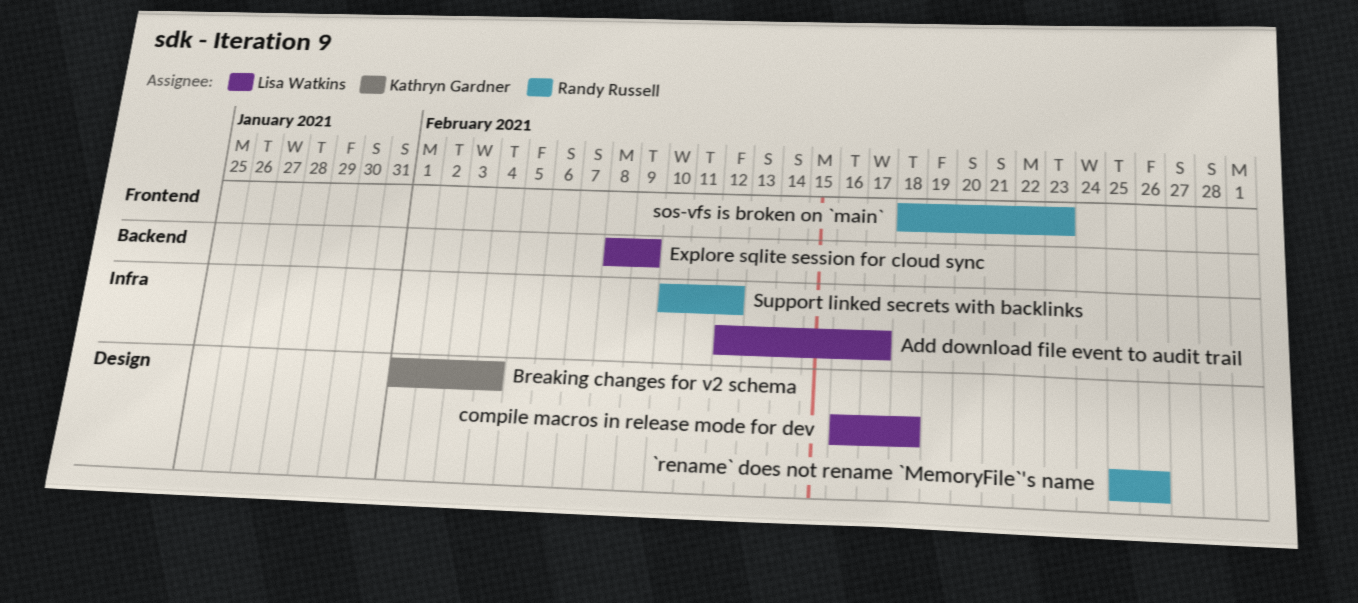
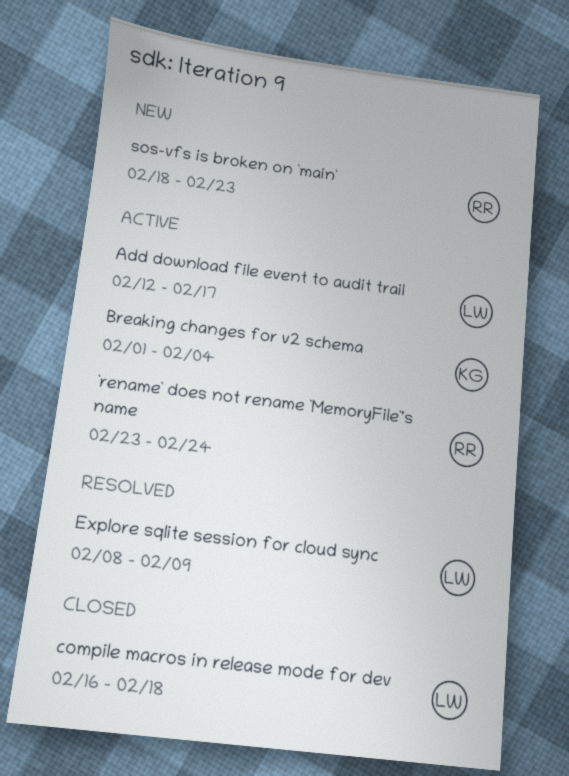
`rename` does not rename `MemoryFile`'s name, start: Feb 25 -> Feb 23
`rename` does not rename `MemoryFile`'s name, due: Feb 26 -> Feb 24
Support linked secrets with backlinks: present -> none

